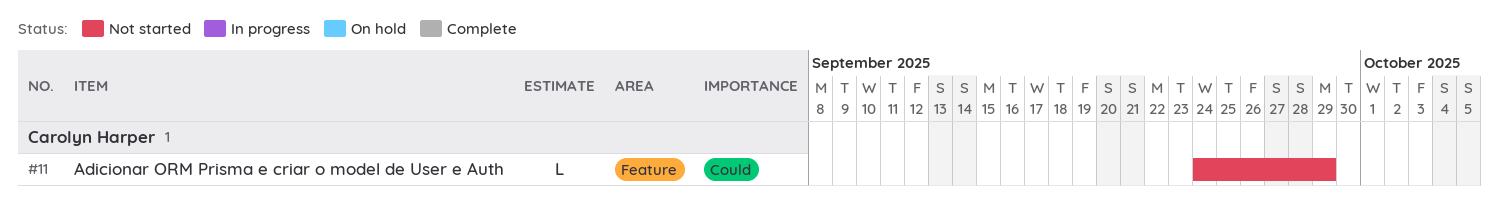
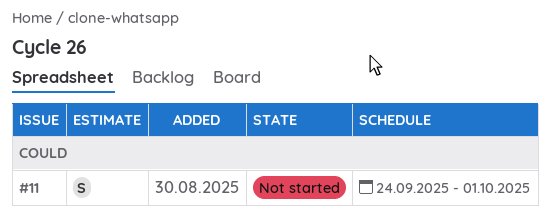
#11, estimate: L -> S
#11, due: Sep 29 -> Oct 1

